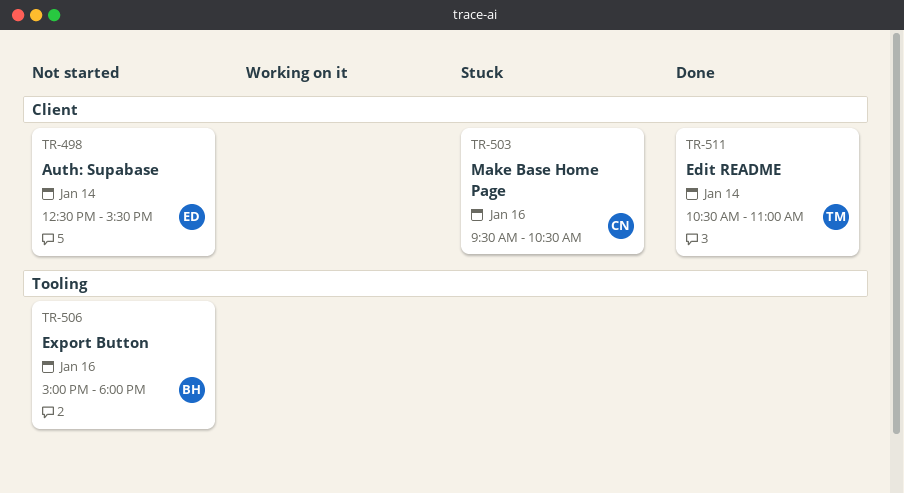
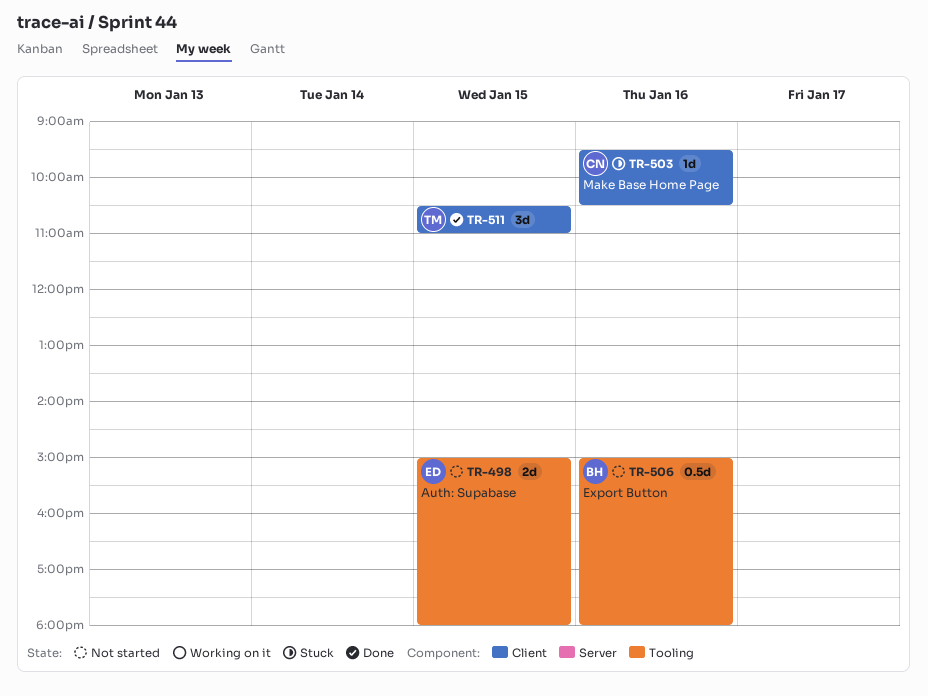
TR-498, label: Client -> Tooling
TR-498, day: Jan 14 -> Jan 15
TR-498, begins: 12:30 -> 15:00
TR-498, ends: 15:30 -> 18:00
TR-511, day: Jan 14 -> Jan 15

